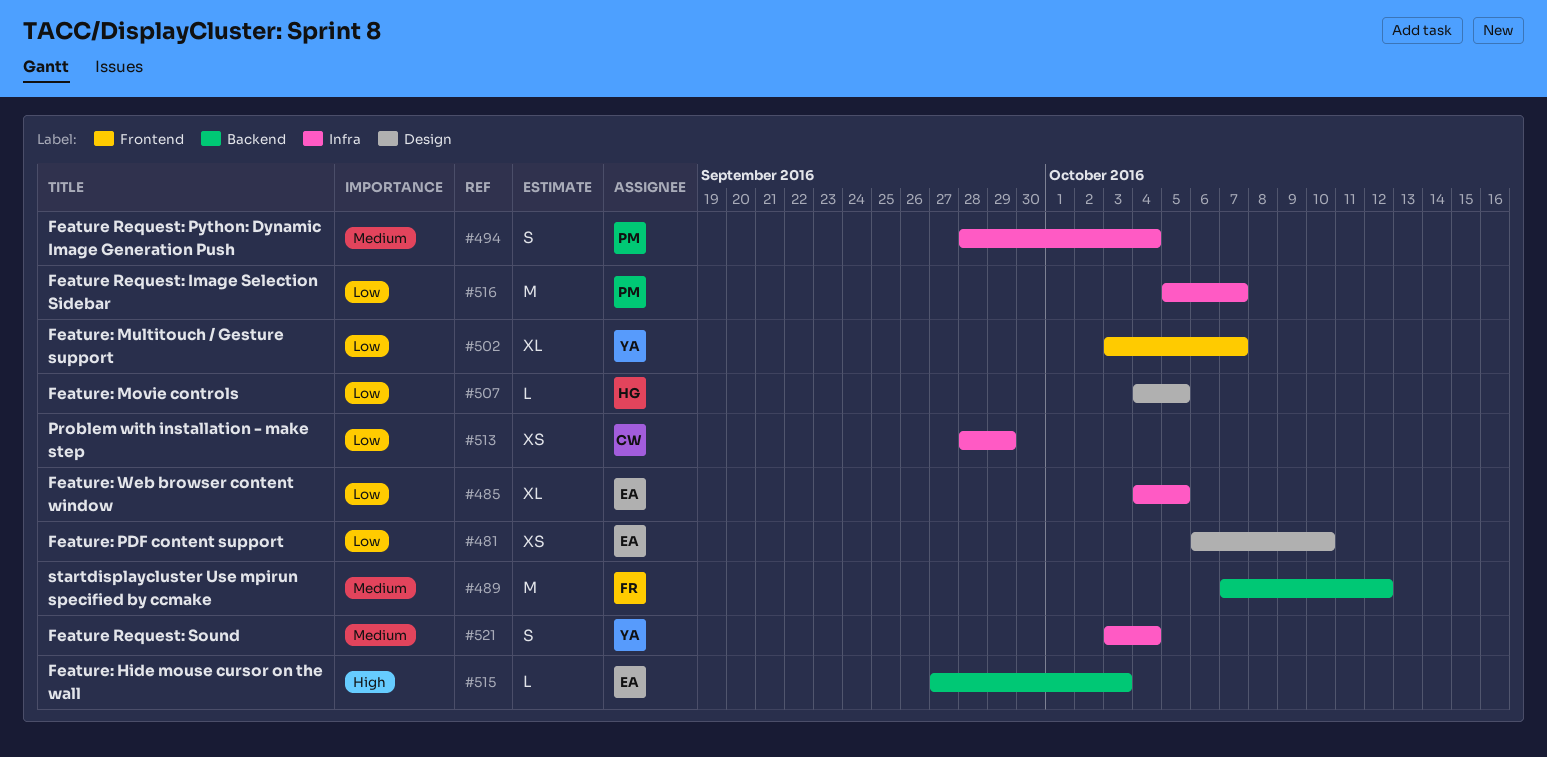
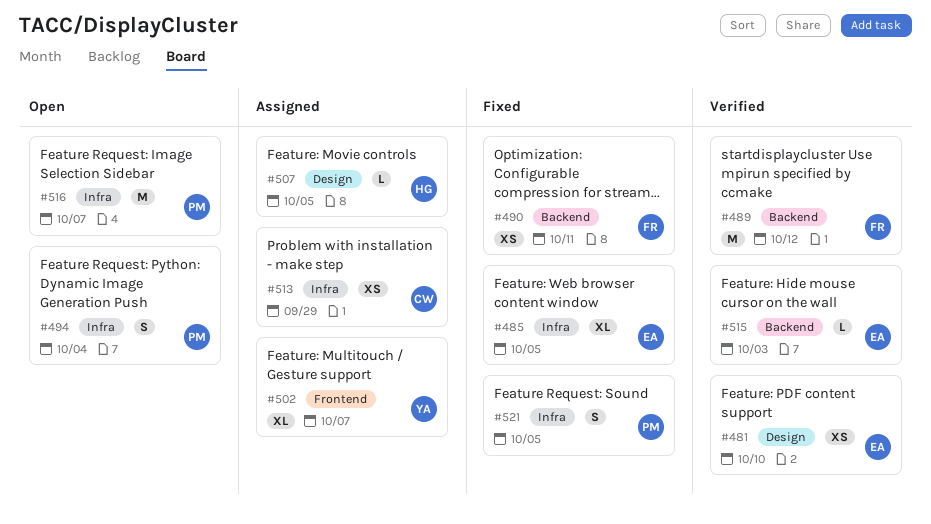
#490: none -> present
#521, owner: YA -> PM
#521, due: Oct 4 -> Oct 5

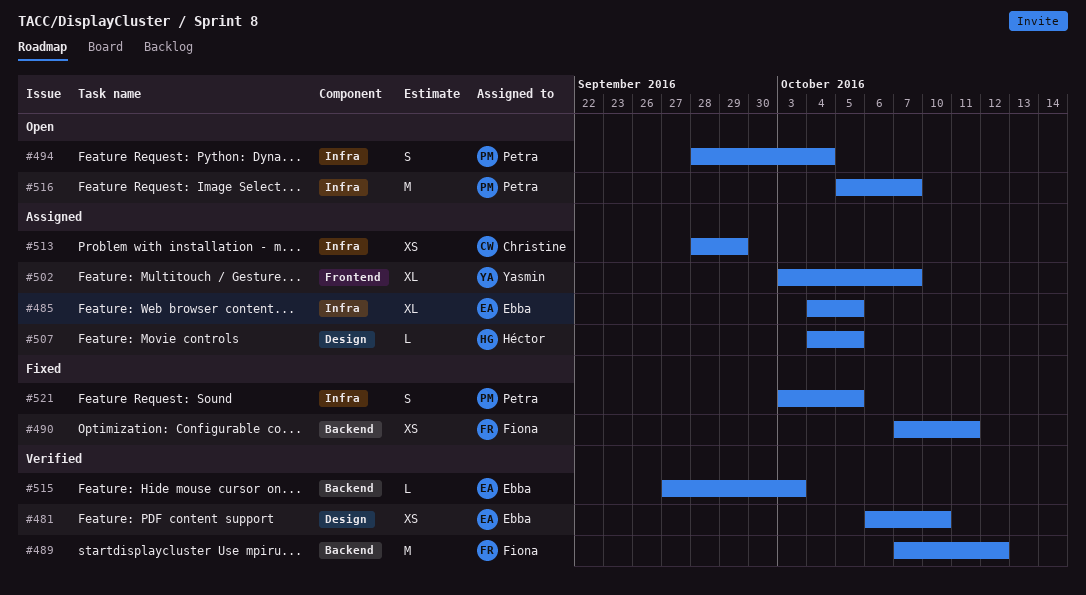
#485, status: Fixed -> Assigned

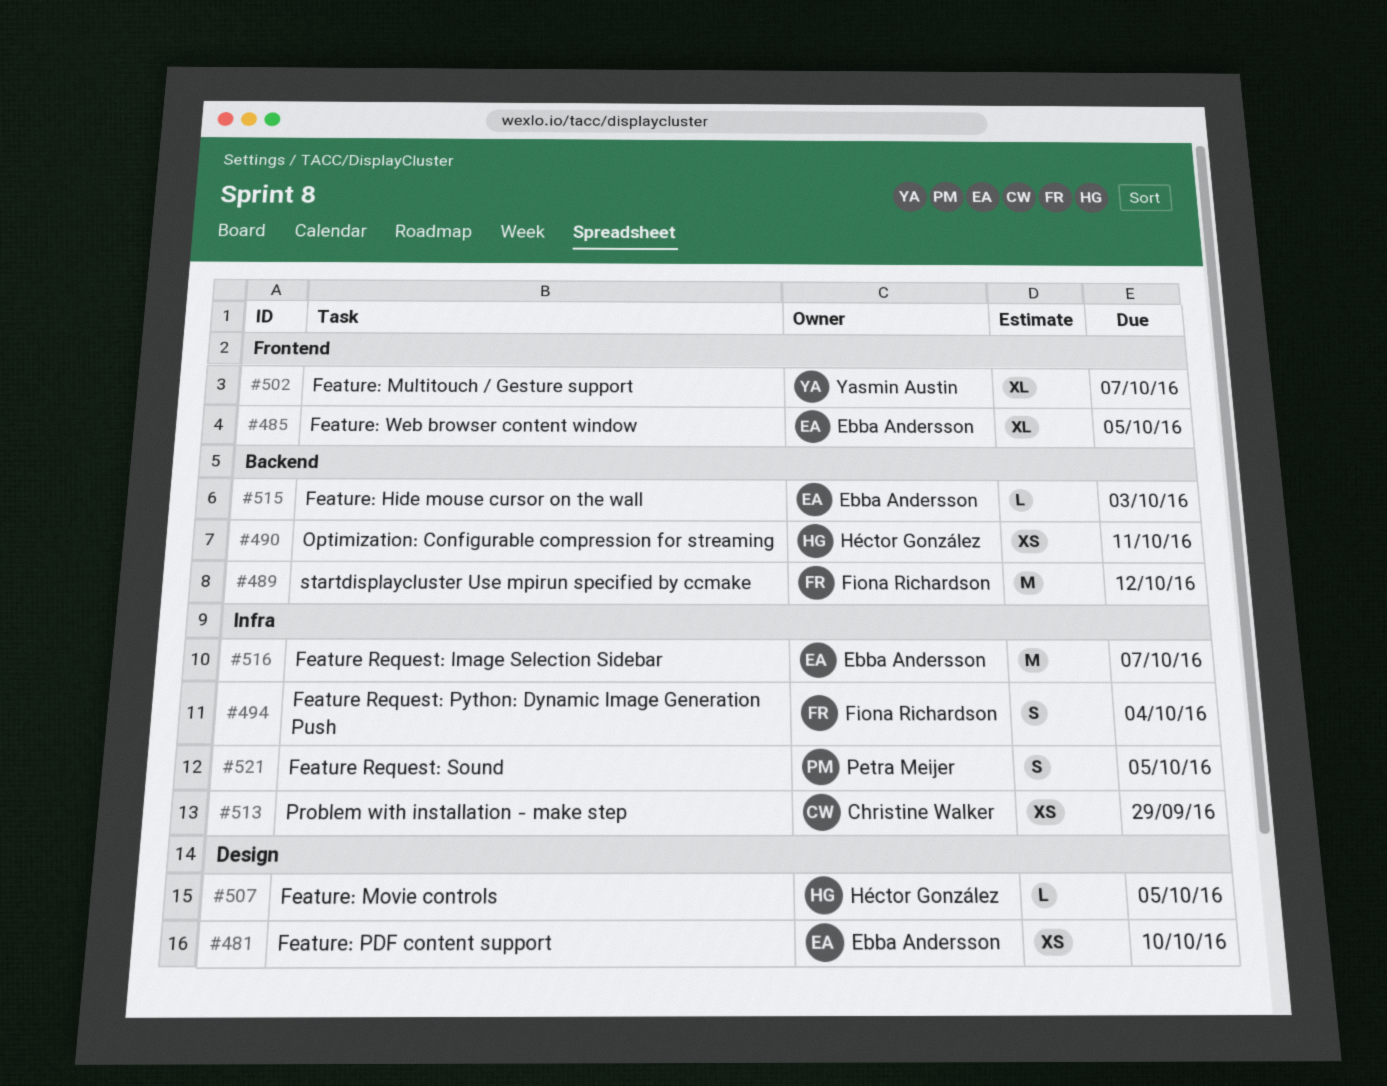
#485, label: Infra -> Frontend
#490, owner: Fiona Richardson -> Héctor González
#494, owner: Petra Meijer -> Fiona Richardson
#516, owner: Petra Meijer -> Ebba Andersson

